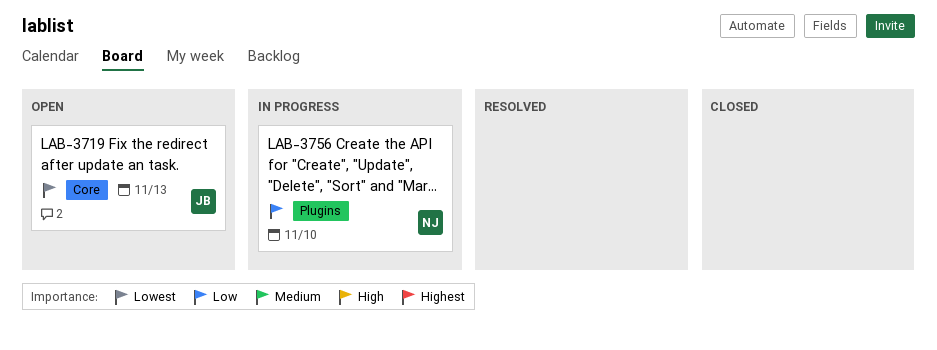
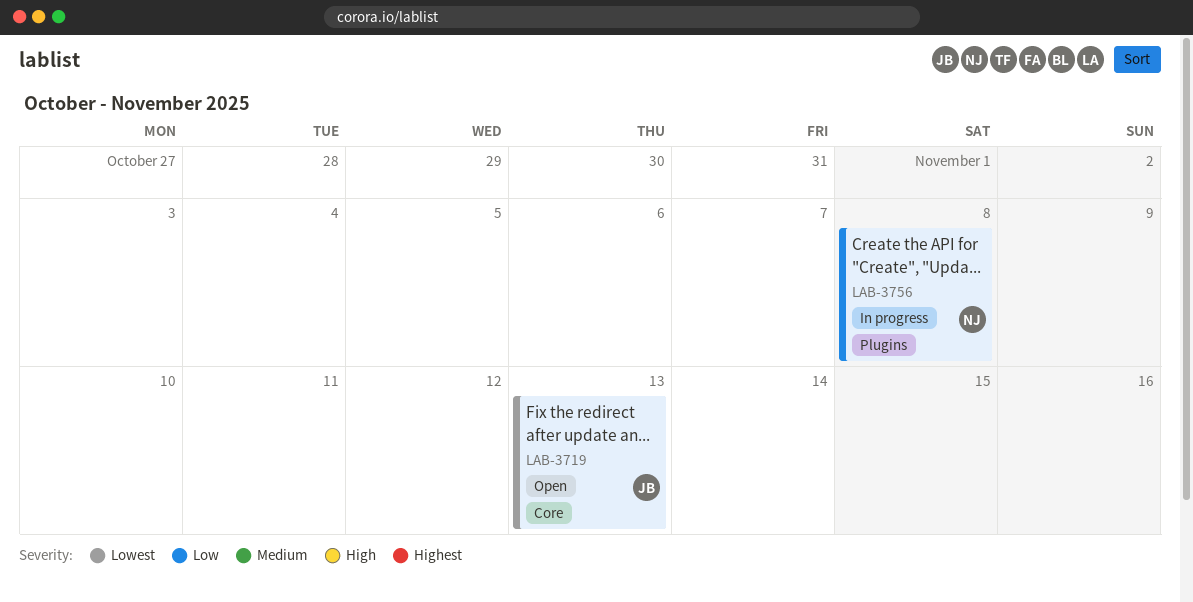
LAB-3756, due: Nov 10 -> Nov 8

